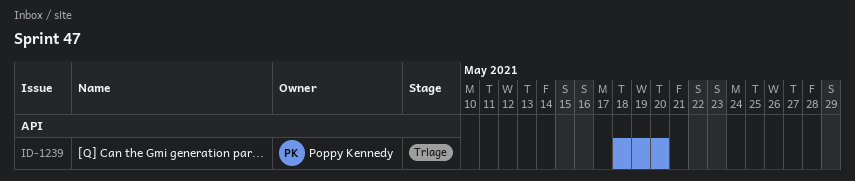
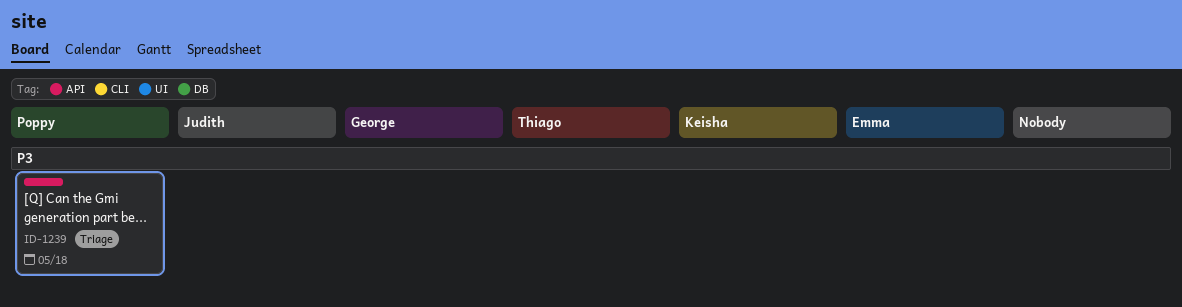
ID-1239, due: May 20 -> May 18

